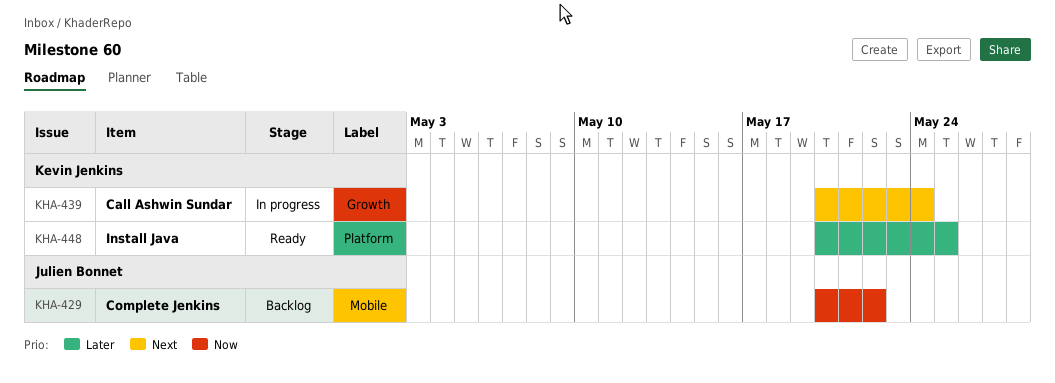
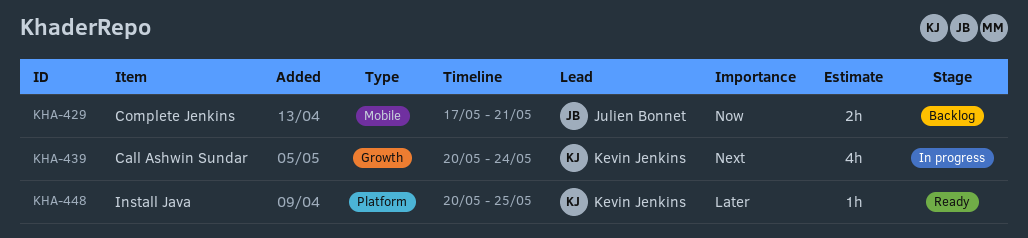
KHA-429, start: May 20 -> May 17
KHA-429, due: May 22 -> May 21

